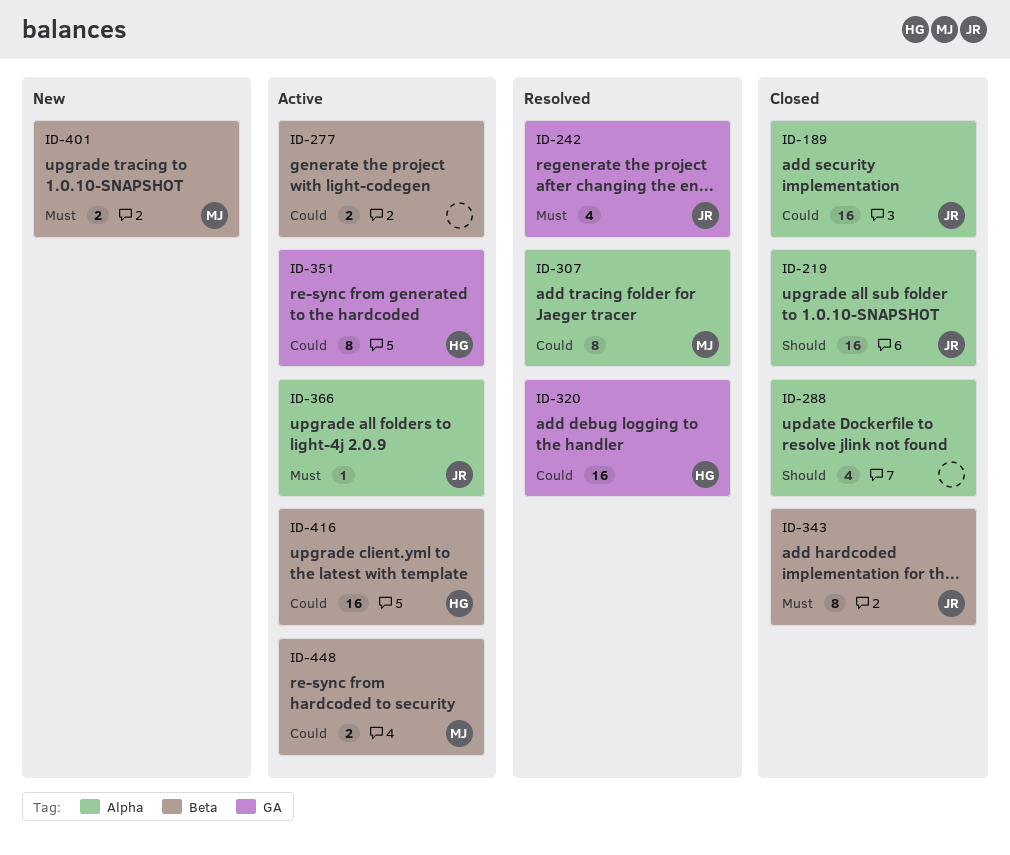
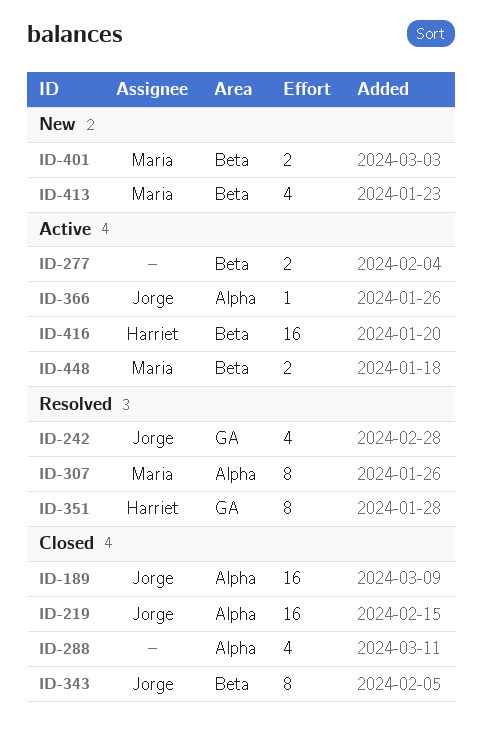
ID-320: present -> none
ID-351, status: Active -> Resolved
ID-413: none -> present

